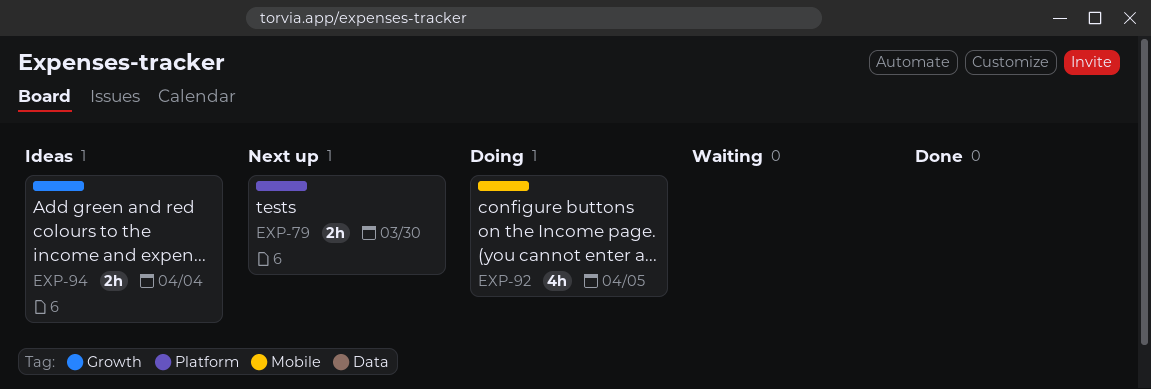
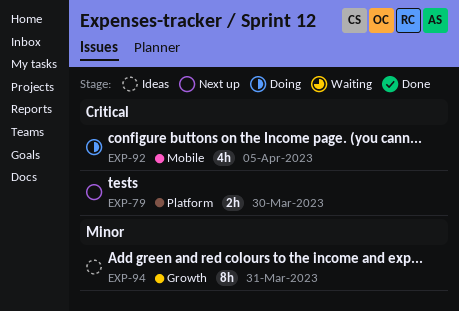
EXP-94, estimate: 2h -> 8h
EXP-94, due: Apr 4 -> Mar 31

